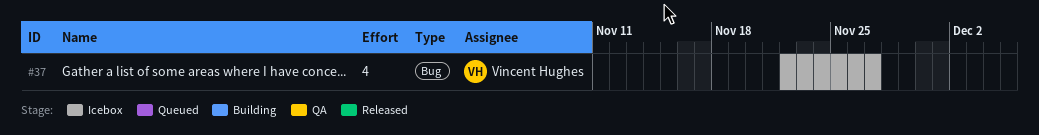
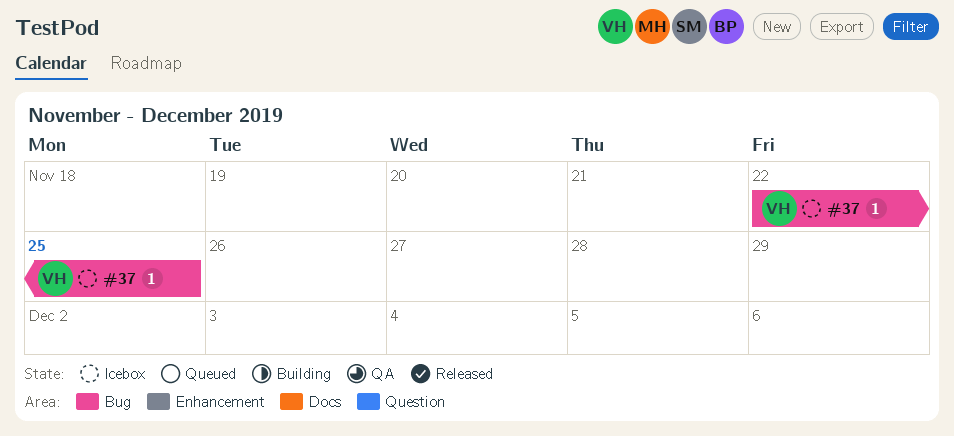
#37, estimate: 4 -> 1
#37, due: Nov 27 -> Nov 25

